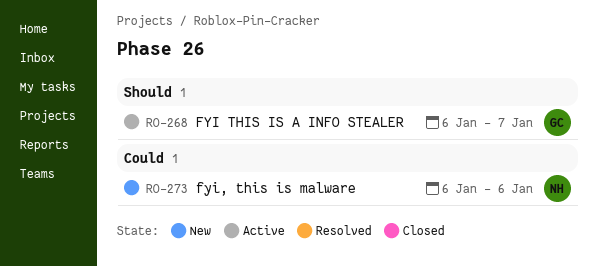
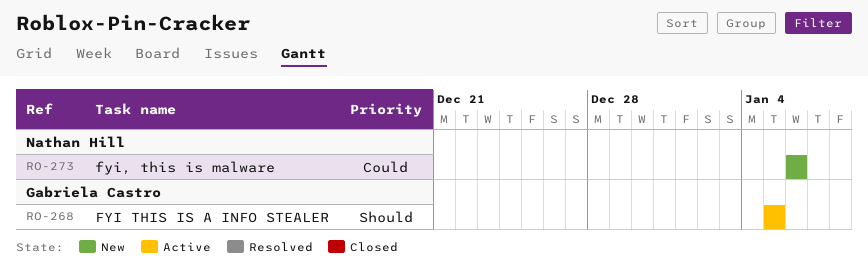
RO-268, start: Jan 6 -> Jan 5
RO-268, due: Jan 7 -> Jan 5

